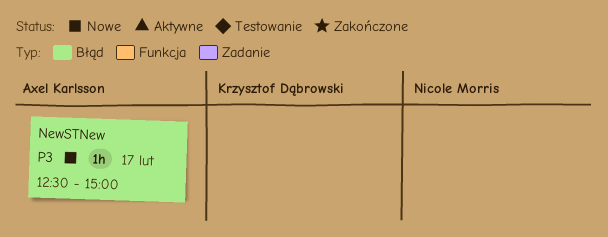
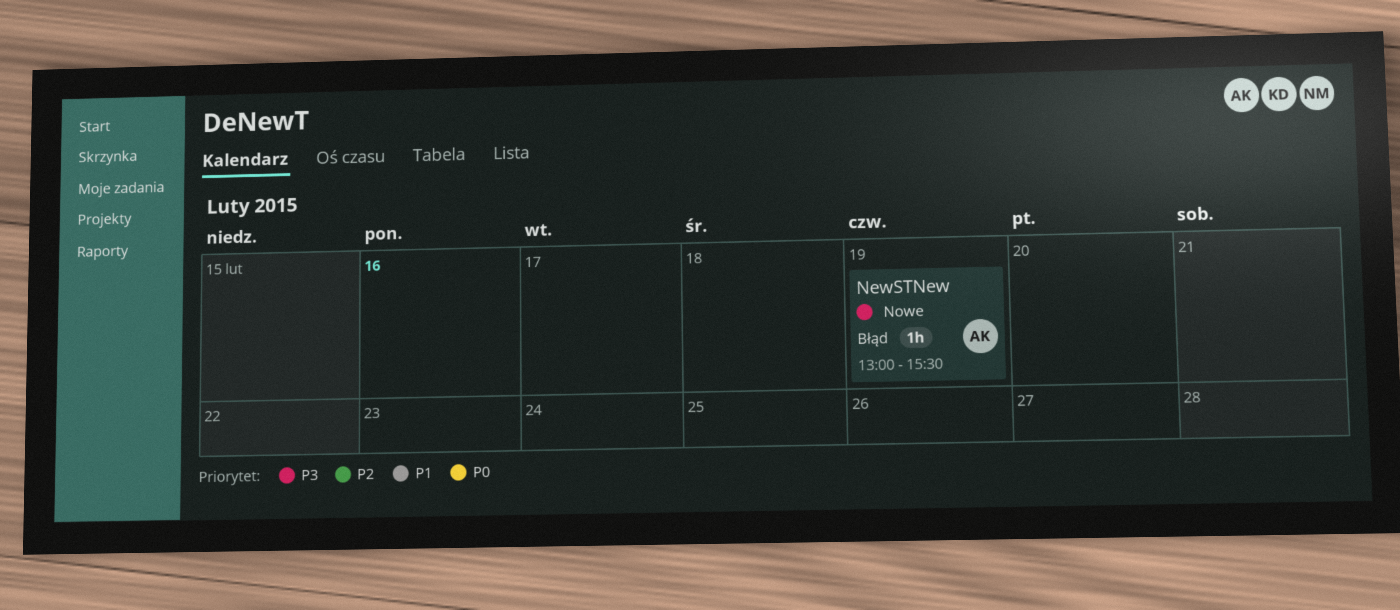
NewSTNew, day: Feb 17 -> Feb 19
NewSTNew, begins: 12:30 -> 13:00
NewSTNew, ends: 15:00 -> 15:30

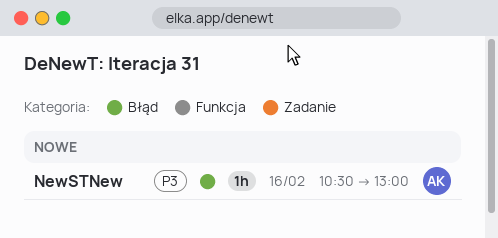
NewSTNew, day: Feb 19 -> Feb 16
NewSTNew, begins: 13:00 -> 10:30
NewSTNew, ends: 15:30 -> 13:00

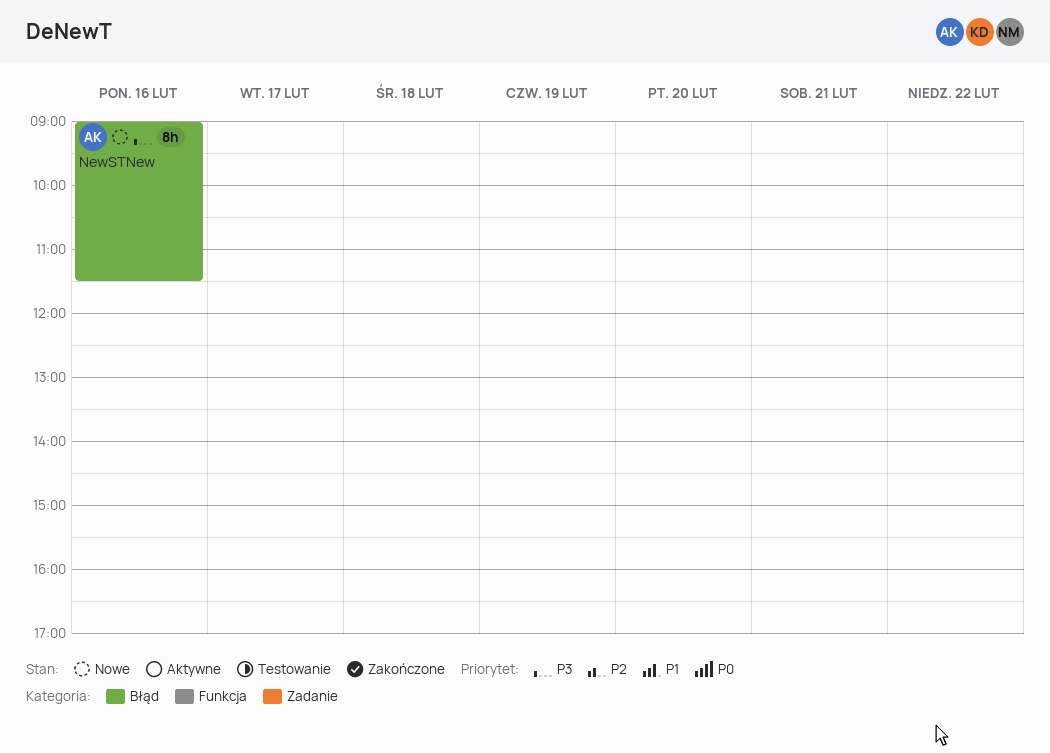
NewSTNew, estimate: 1h -> 8h
NewSTNew, begins: 10:30 -> 09:00
NewSTNew, ends: 13:00 -> 11:30

